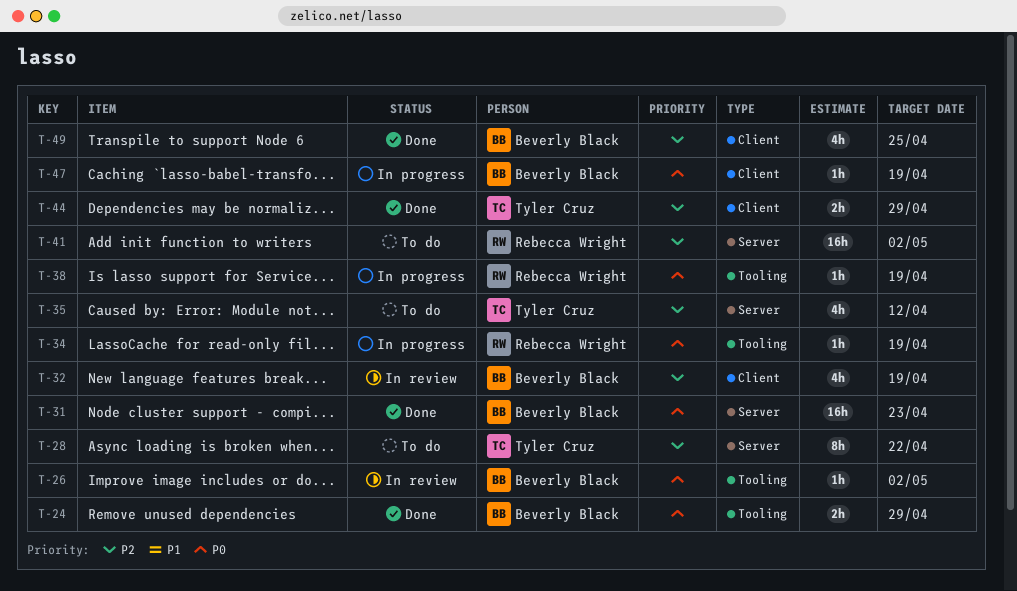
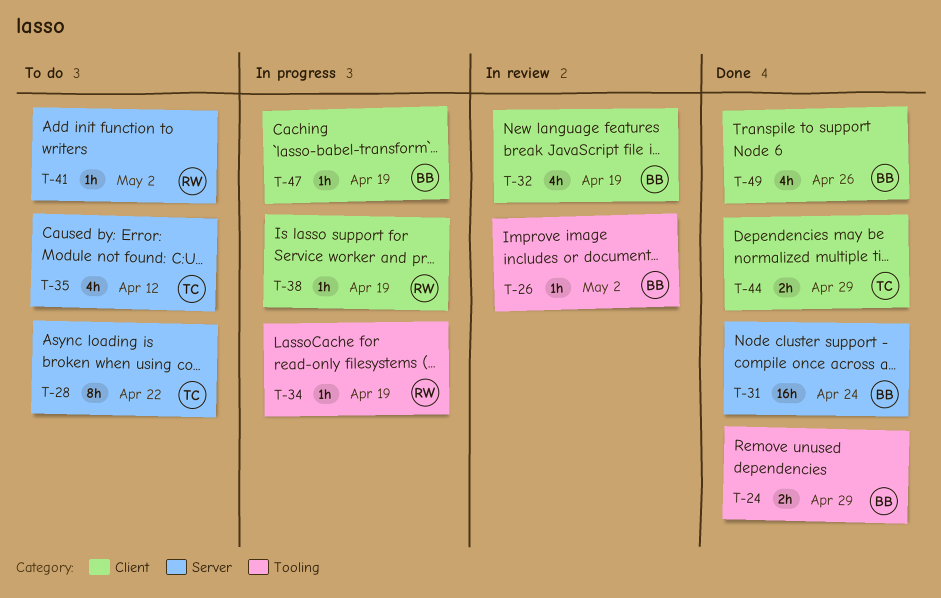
T-31, due: Apr 23 -> Apr 24
T-38, label: Tooling -> Client
T-41, estimate: 16h -> 1h
T-49, due: Apr 25 -> Apr 26

